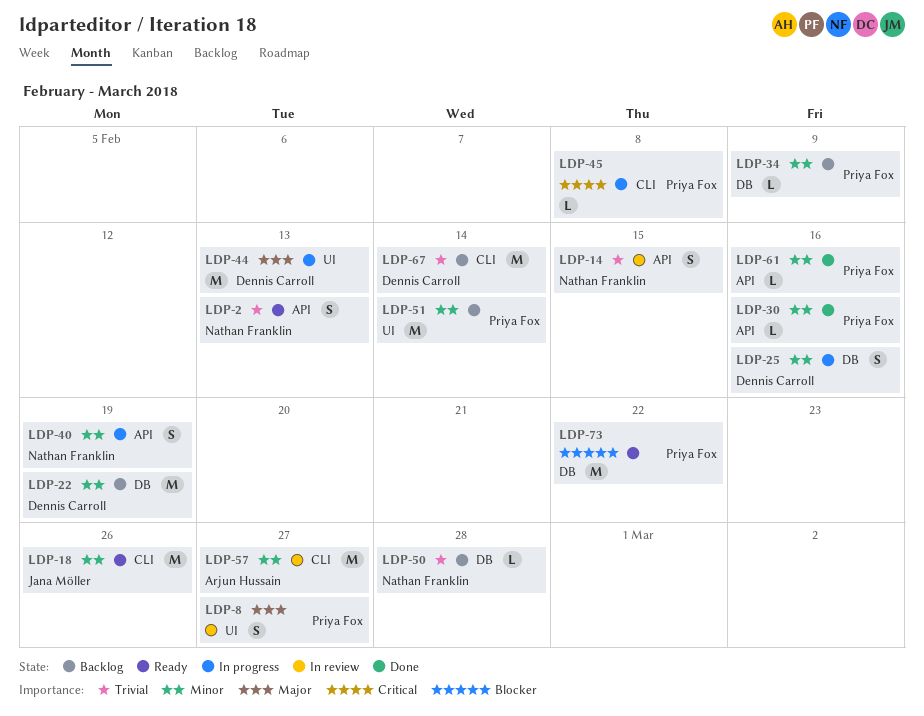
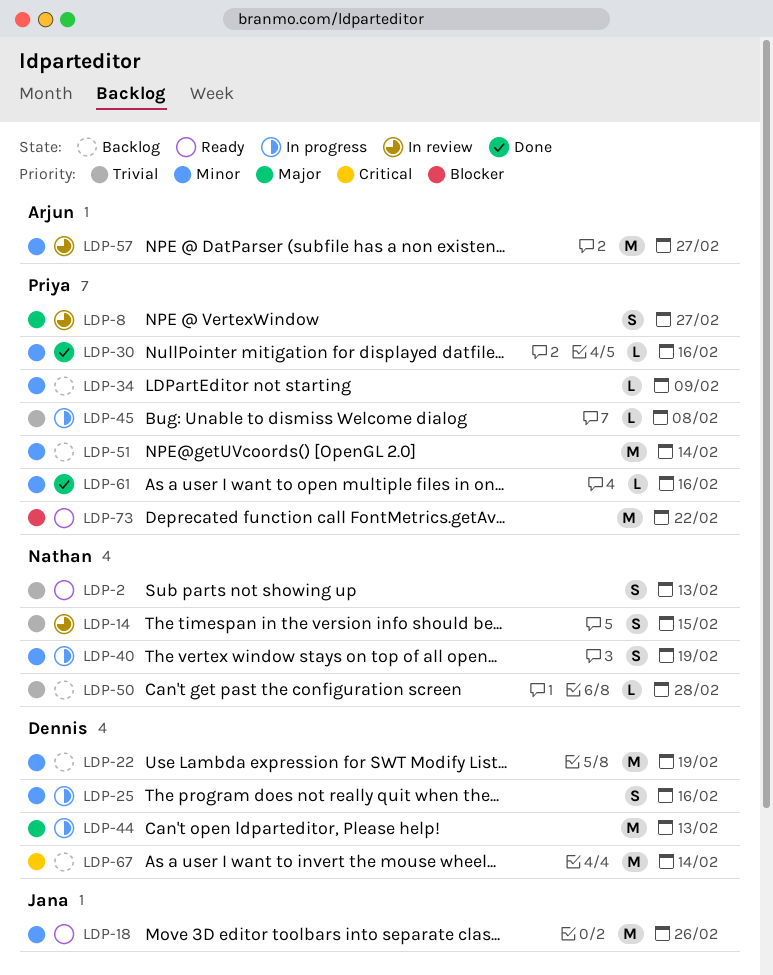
LDP-45, priority: Critical -> Trivial
LDP-67, priority: Trivial -> Critical

